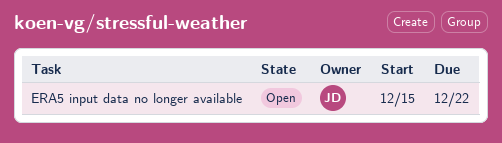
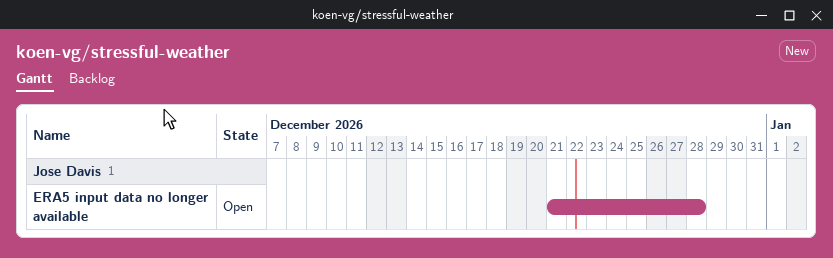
ERA5 input data no longer available, start: Dec 15 -> Dec 21
ERA5 input data no longer available, due: Dec 22 -> Dec 28

